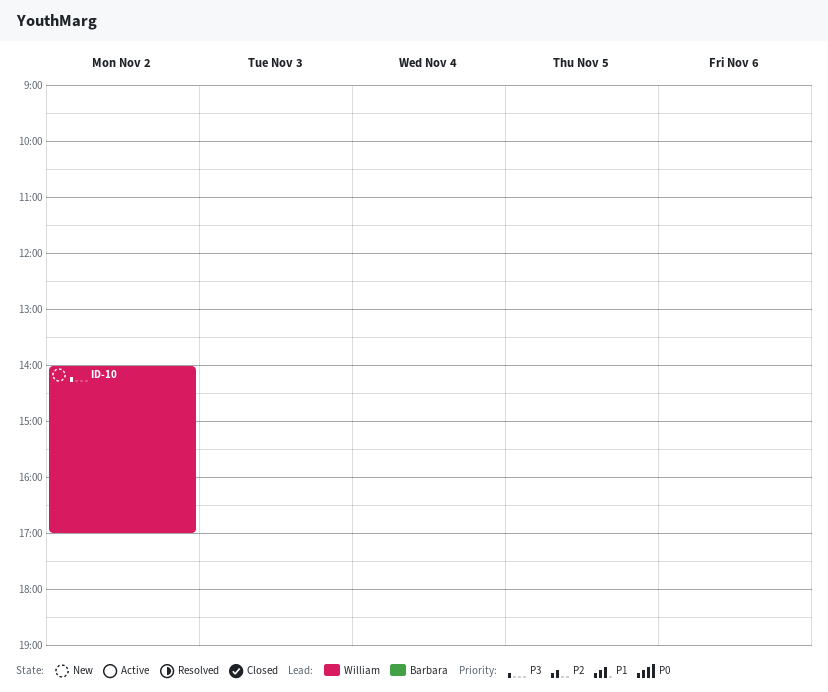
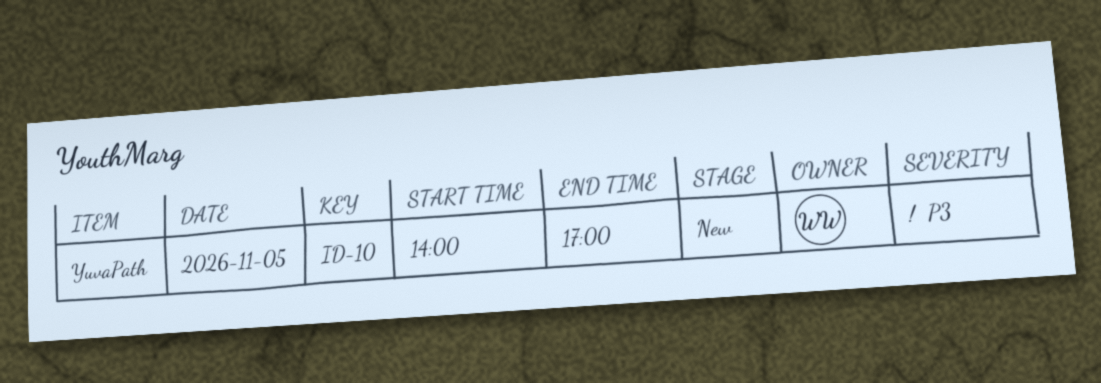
ID-10, day: Nov 2 -> Nov 5

